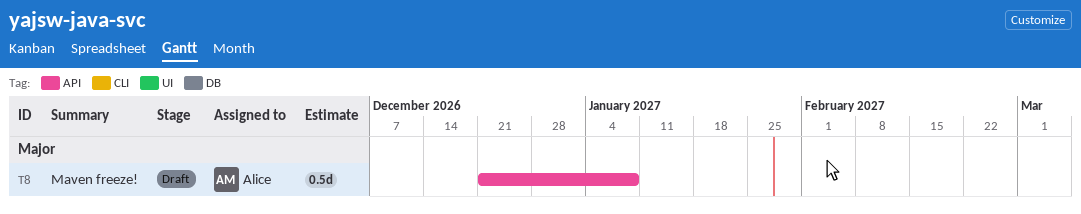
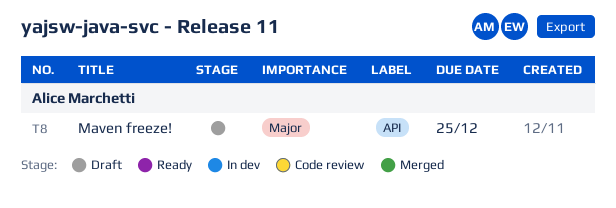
T8, due: Jan 8 -> Dec 25

